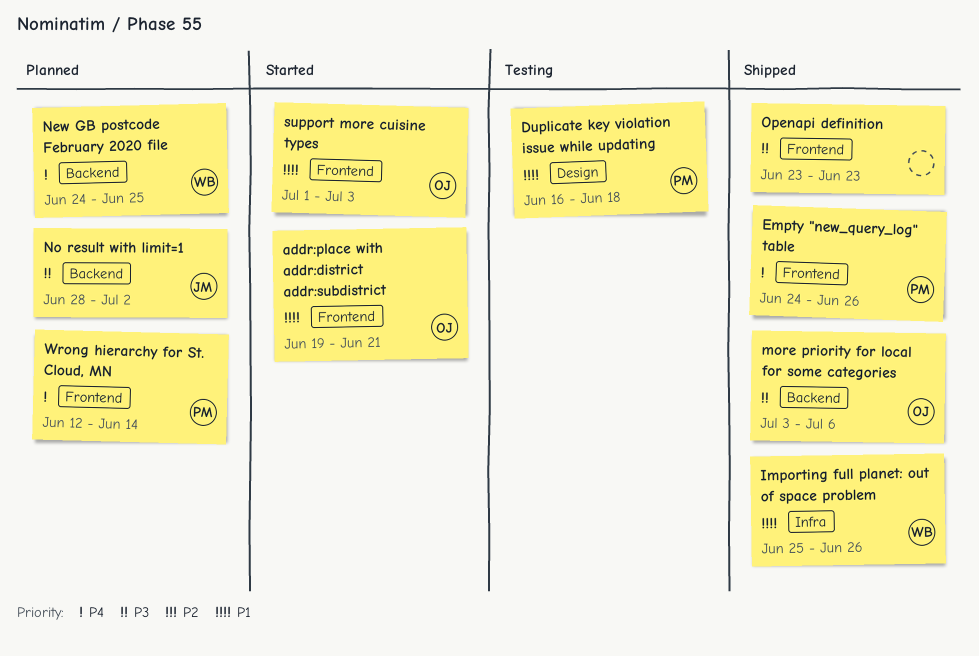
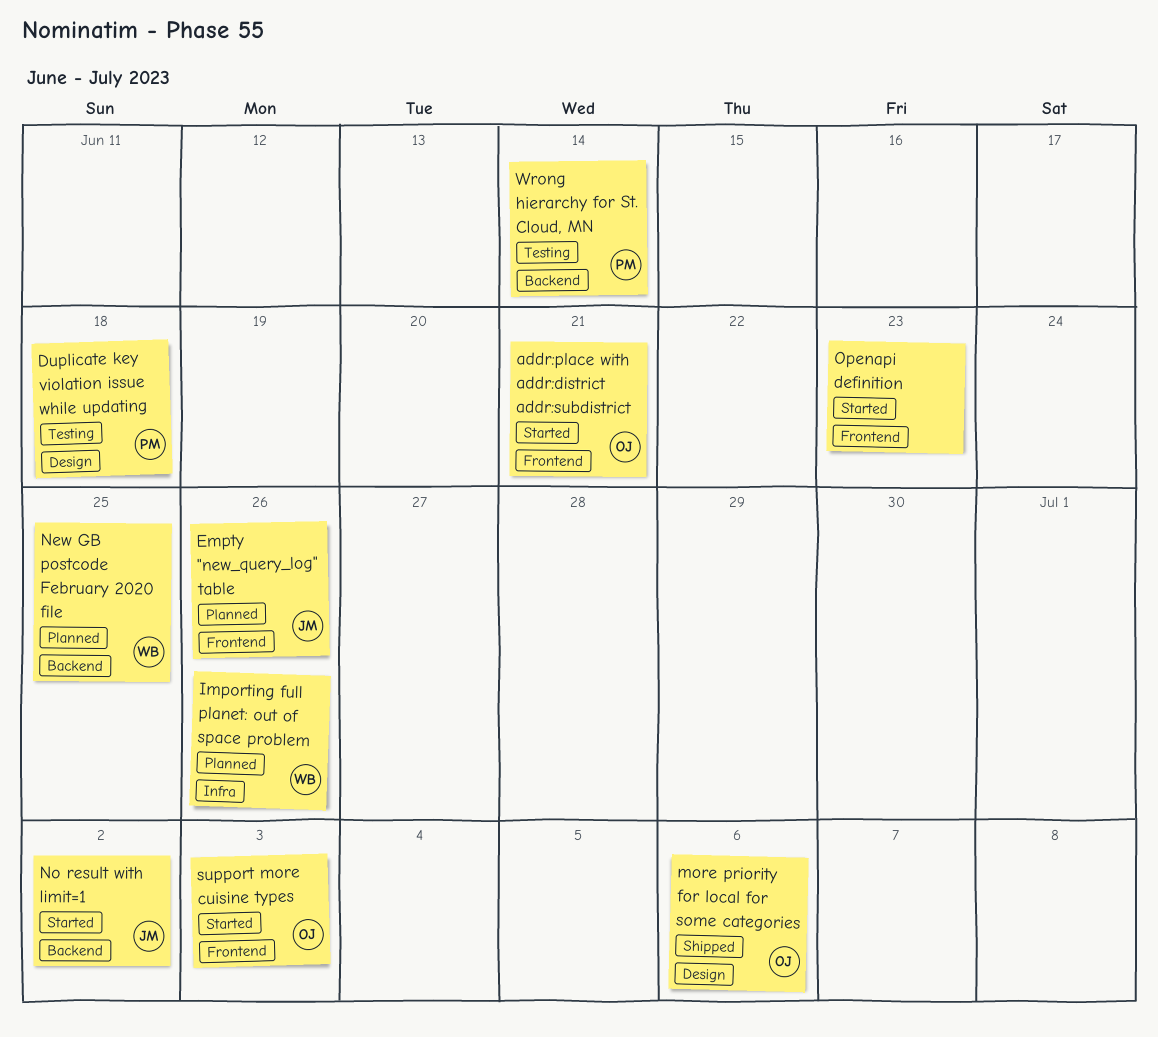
Empty "new_query_log" table, status: Shipped -> Planned
Empty "new_query_log" table, owner: PM -> JM
Importing full planet: out of space problem, status: Shipped -> Planned
more priority for local for some categories, label: Backend -> Design
No result with limit=1, status: Planned -> Started
Openapi definition, status: Shipped -> Started
Wrong hierarchy for St. Cloud, MN, status: Planned -> Testing
Wrong hierarchy for St. Cloud, MN, label: Frontend -> Backend

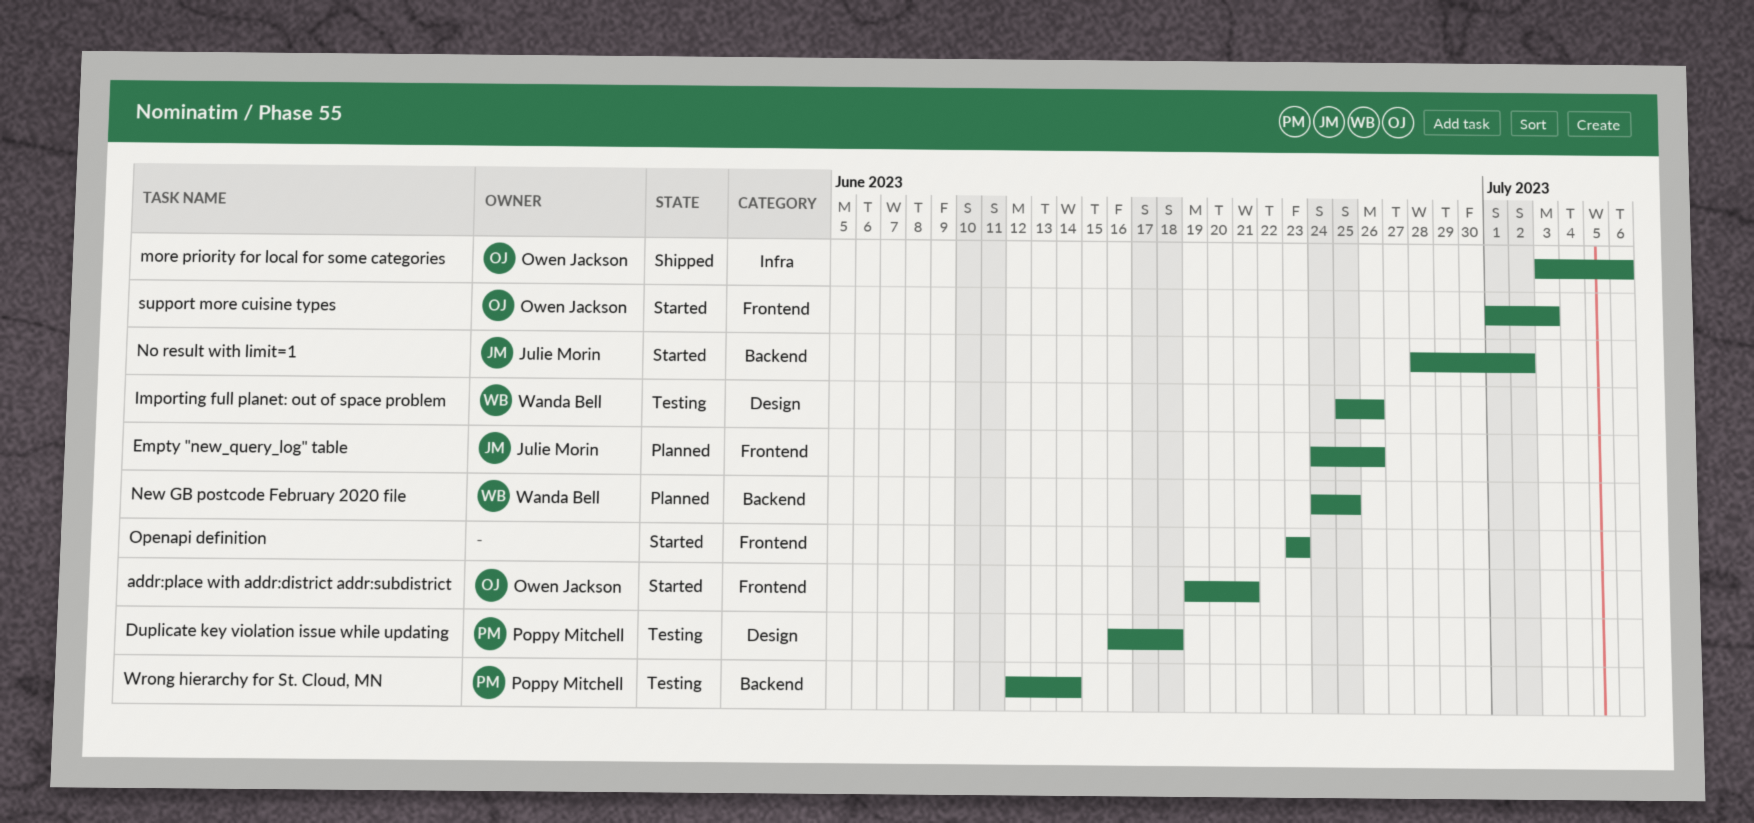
Importing full planet: out of space problem, status: Planned -> Testing
Importing full planet: out of space problem, label: Infra -> Design
more priority for local for some categories, label: Design -> Infra

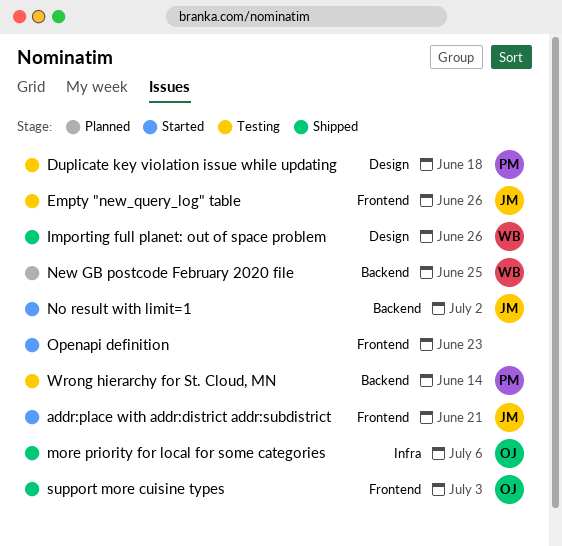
addr:place with addr:district addr:subdistrict, owner: Owen Jackson -> Julie Morin
Empty "new_query_log" table, status: Planned -> Testing
Importing full planet: out of space problem, status: Testing -> Shipped
support more cuisine types, status: Started -> Shipped

